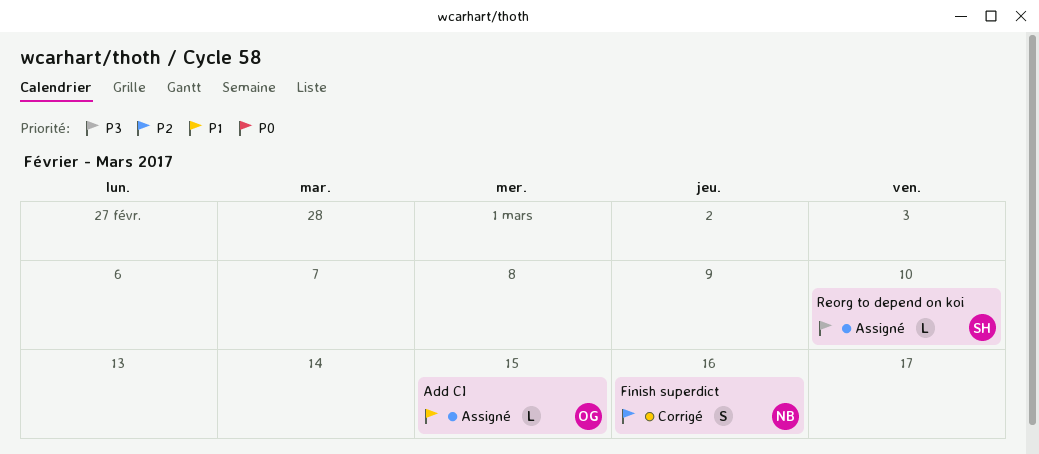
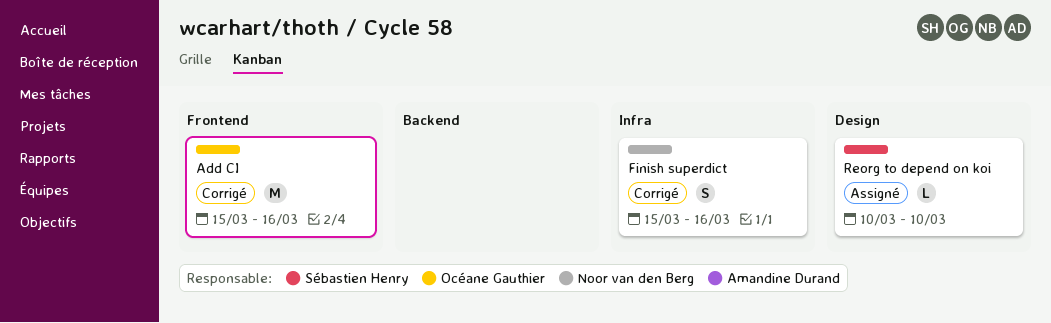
Add CI, status: Assigné -> Corrigé
Add CI, estimate: L -> M
Add CI, due: Mar 15 -> Mar 16

